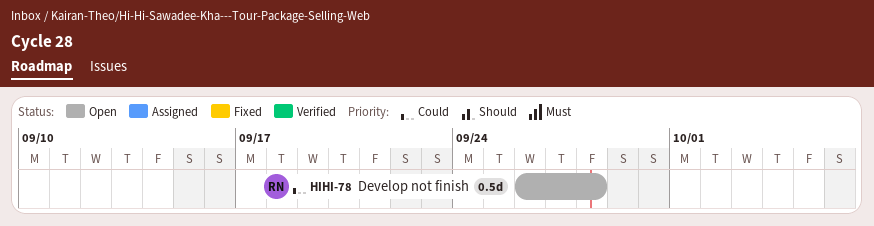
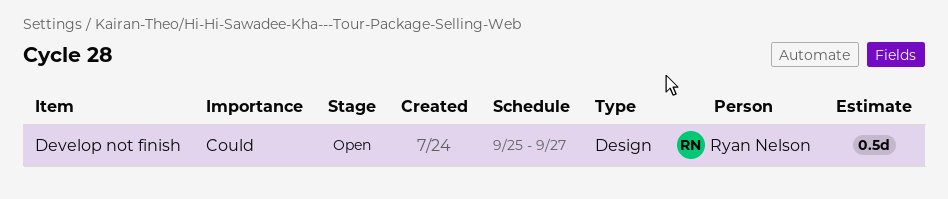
Develop not finish, start: Sep 26 -> Sep 25
Develop not finish, due: Sep 28 -> Sep 27

